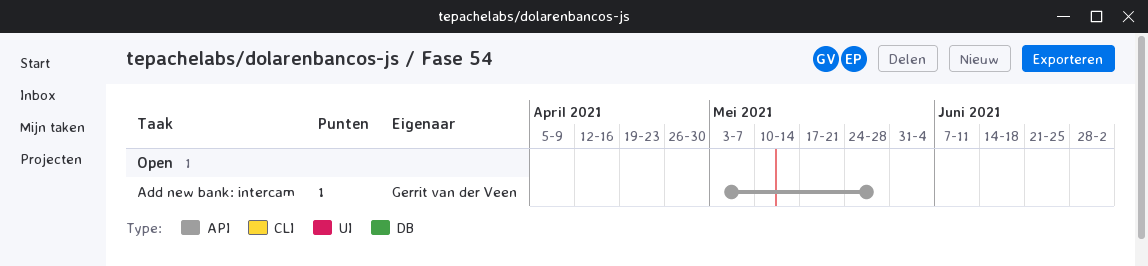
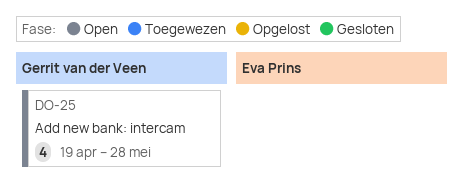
Add new bank: intercam, estimate: 1 -> 4
Add new bank: intercam, start: May 3 -> Apr 19

